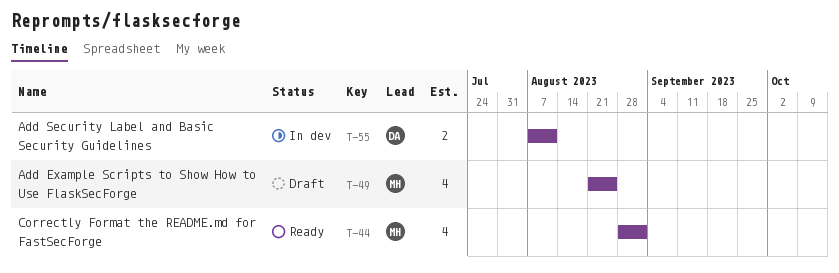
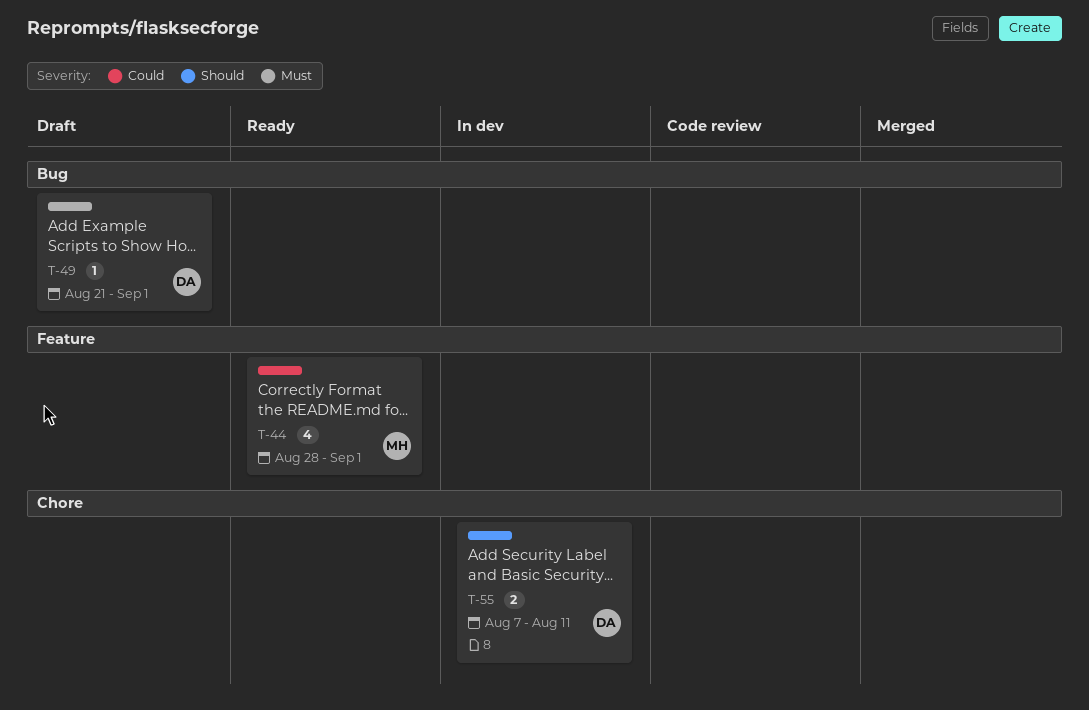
T-49, owner: MH -> DA
T-49, estimate: 4 -> 1
T-49, due: Aug 25 -> Sep 1

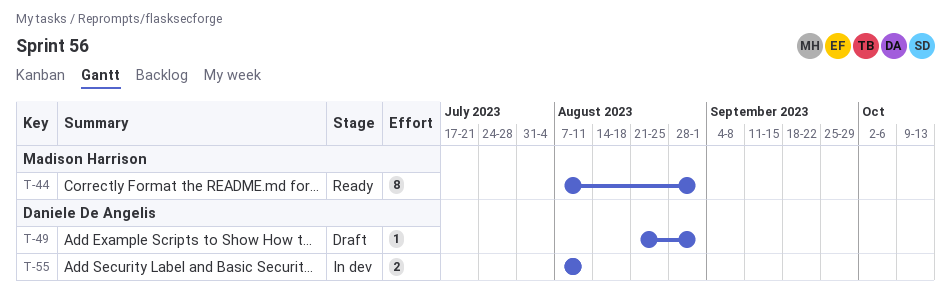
T-44, estimate: 4 -> 8
T-44, start: Aug 28 -> Aug 7

